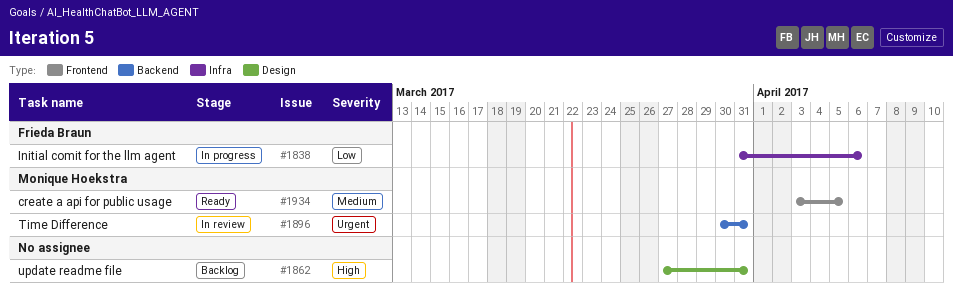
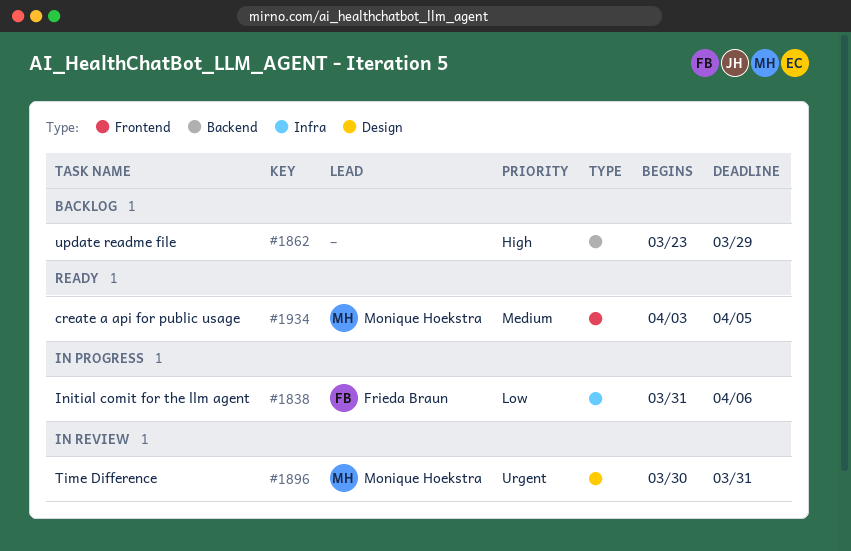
#1862, label: Design -> Backend
#1862, start: Mar 27 -> Mar 23
#1862, due: Mar 31 -> Mar 29
#1896, label: Backend -> Design

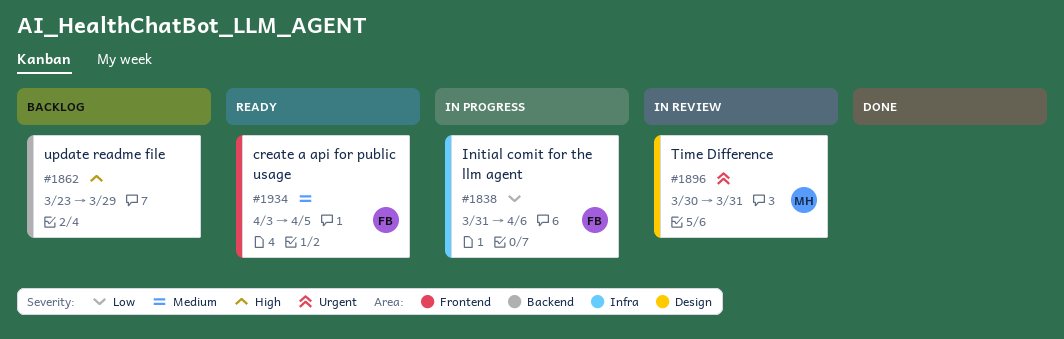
#1934, owner: Monique Hoekstra -> Frieda Braun

